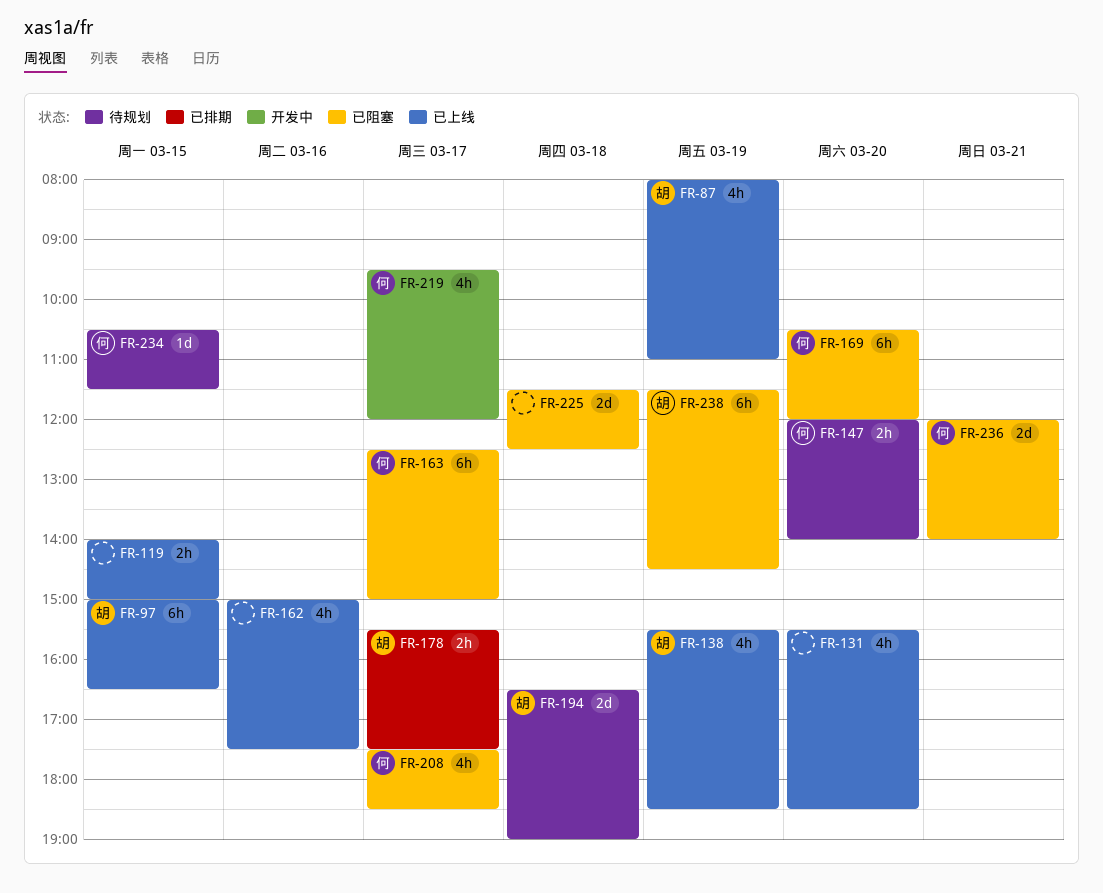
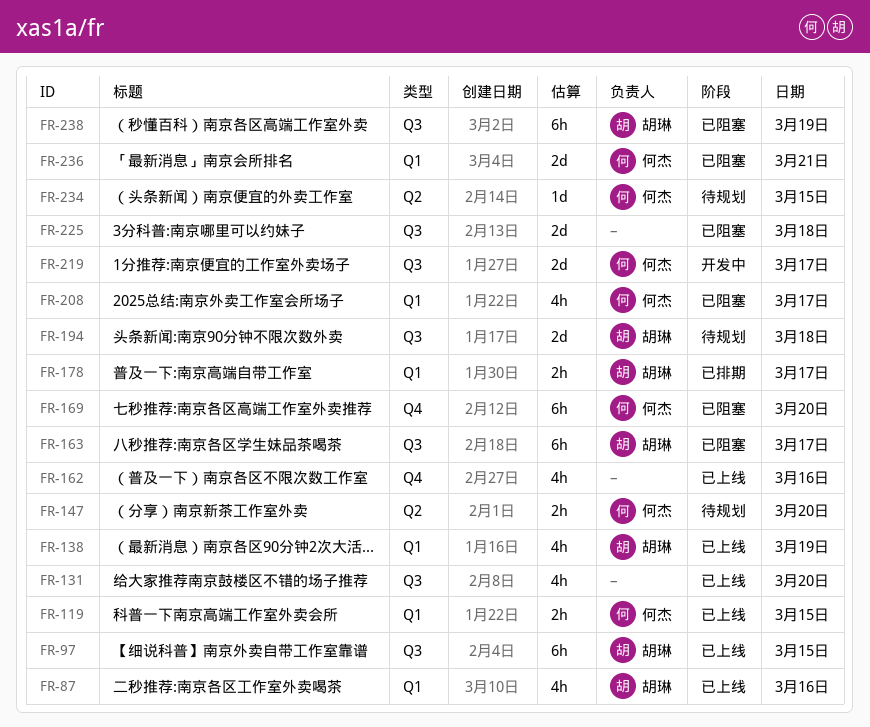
FR-87, day: Mar 19 -> Mar 16
FR-119, owner: none -> 何杰
FR-163, owner: 何杰 -> 胡琳
FR-219, estimate: 4h -> 2d

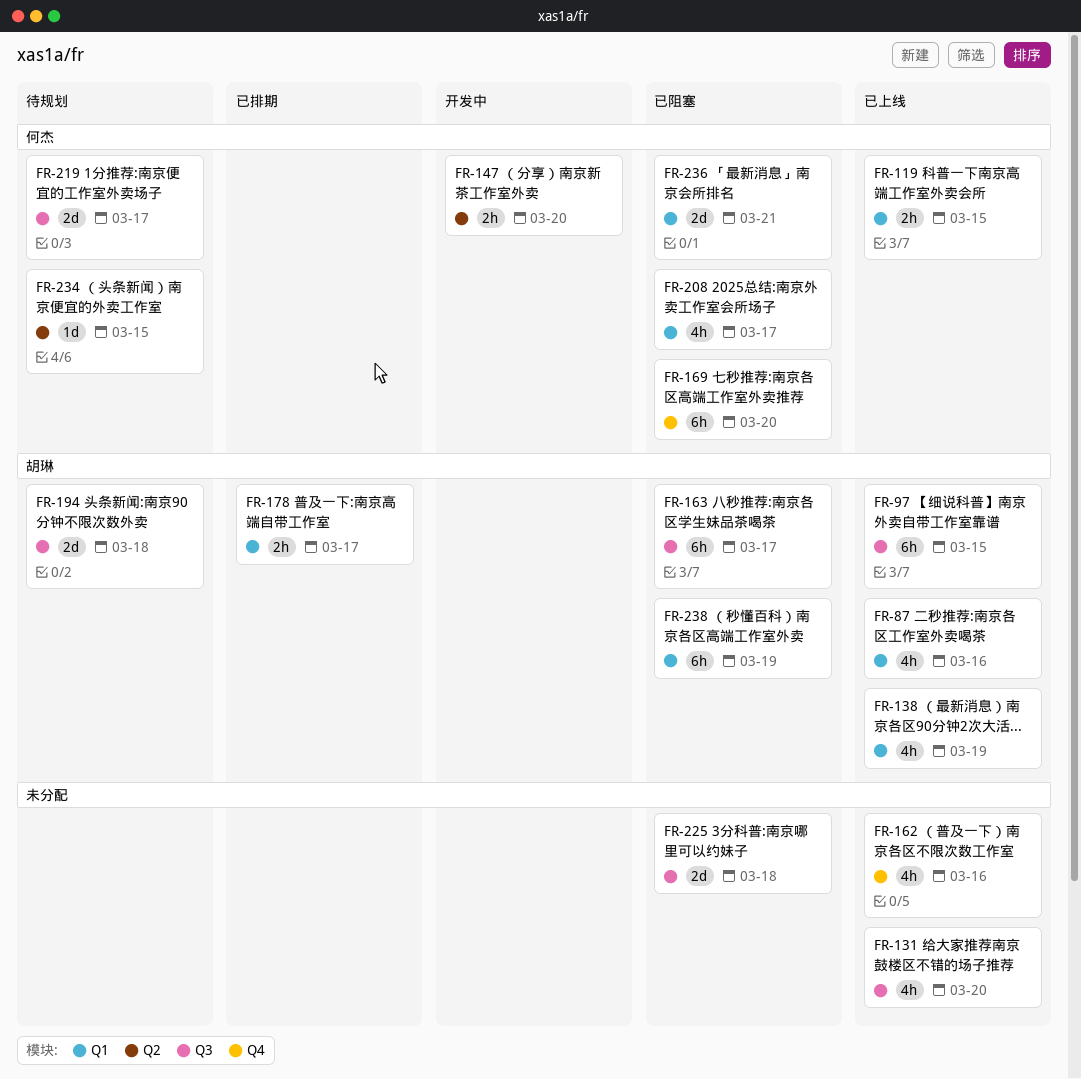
FR-147, status: 待规划 -> 开发中
FR-219, status: 开发中 -> 待规划
FR-238, label: Q3 -> Q1

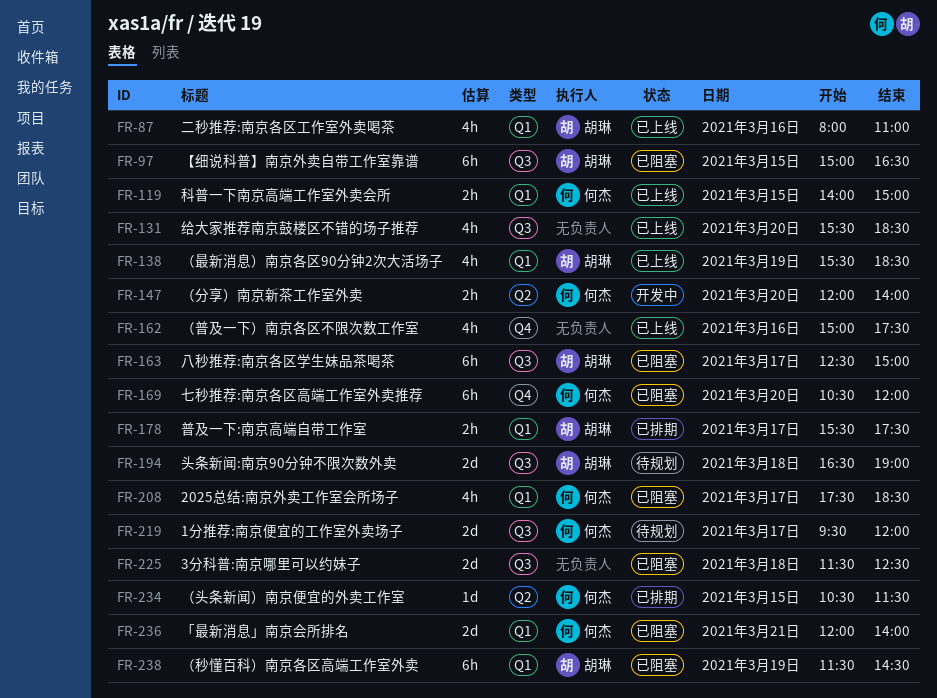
FR-97, status: 已上线 -> 已阻塞
FR-234, status: 待规划 -> 已排期

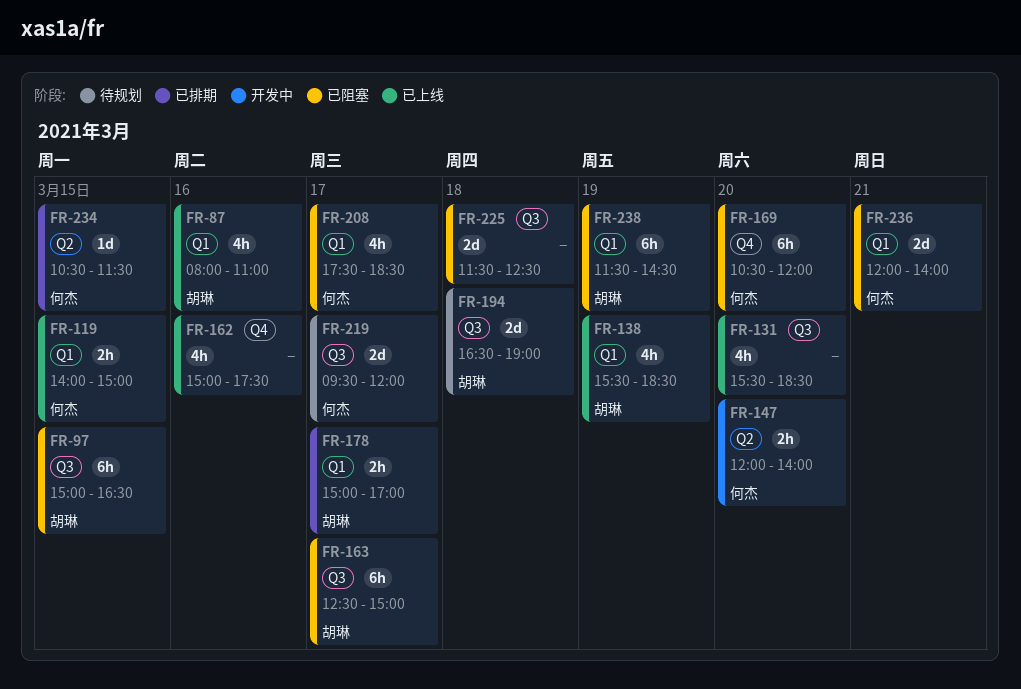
FR-178, begins: 15:30 -> 15:00
FR-178, ends: 17:30 -> 17:00

